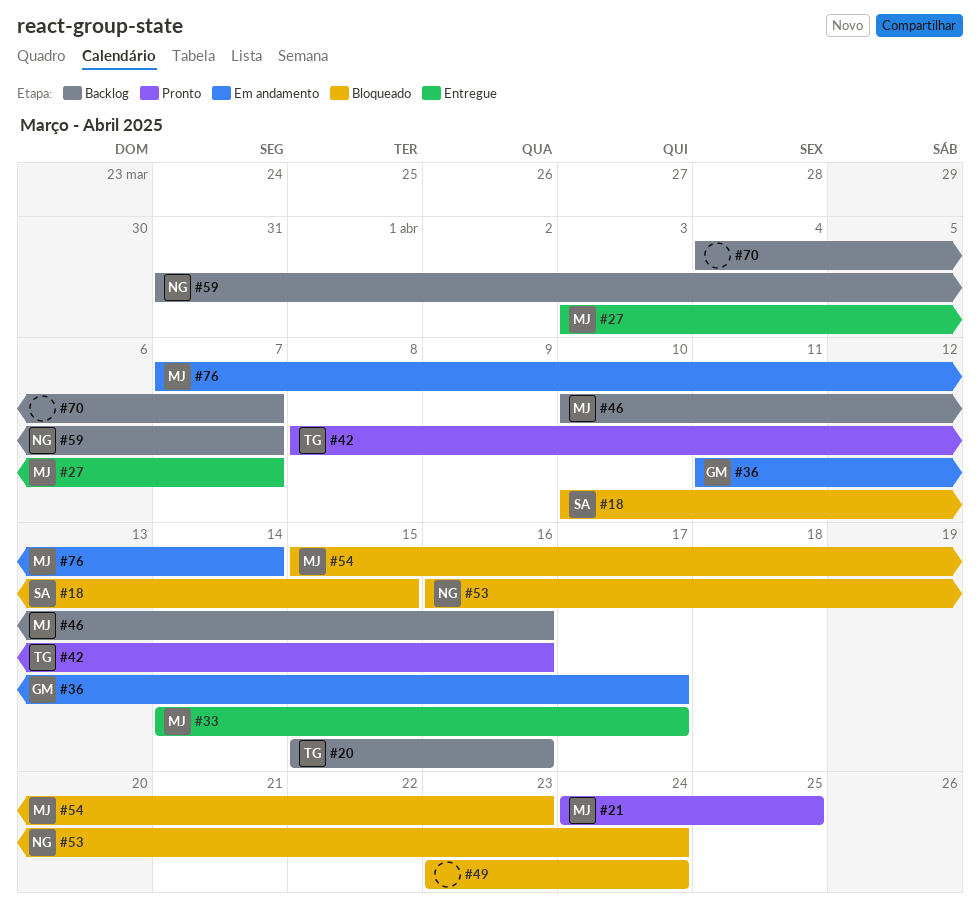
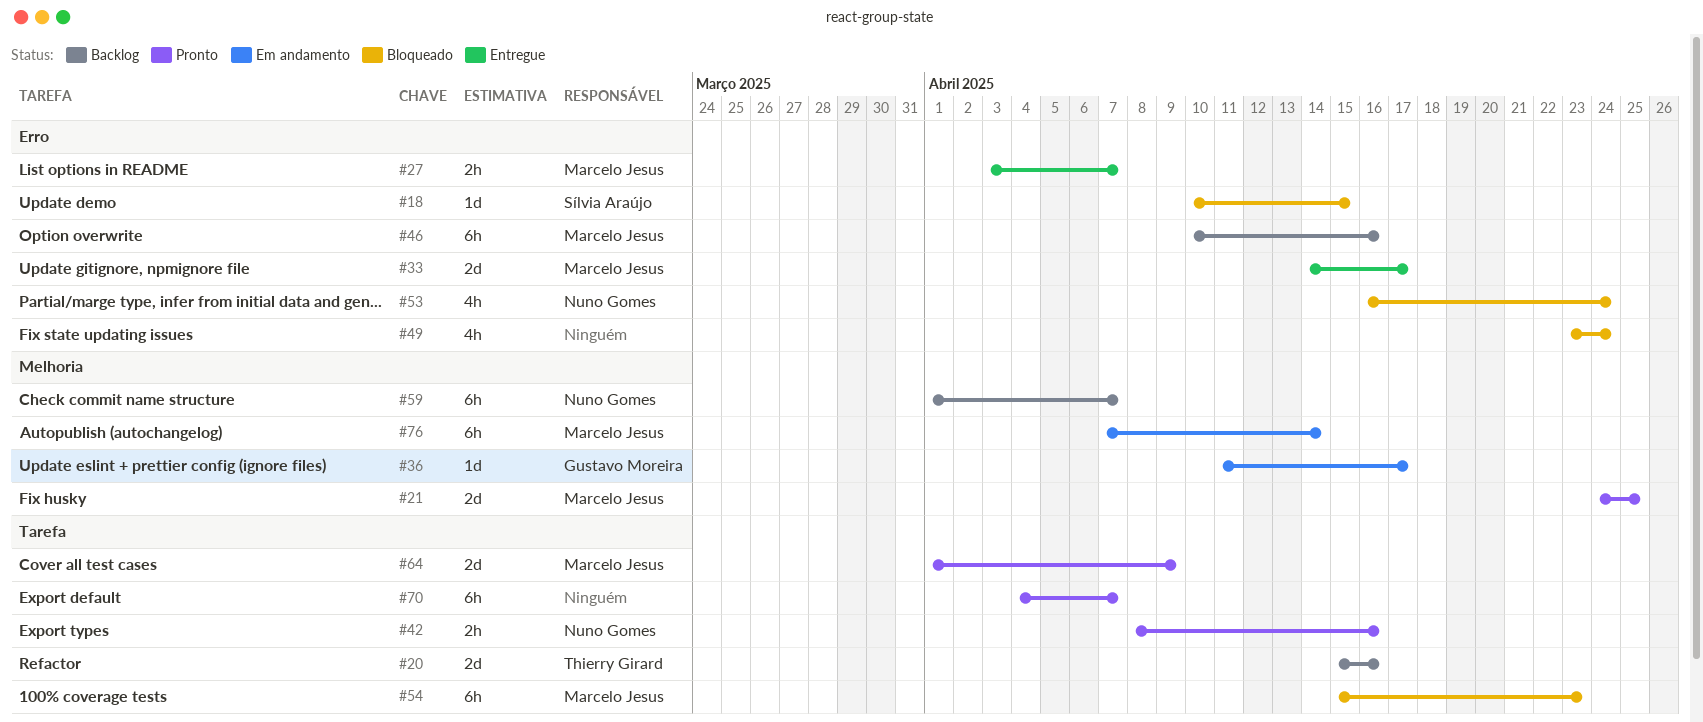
#42, owner: Thierry Girard -> Nuno Gomes
#59, start: Mar 31 -> Apr 1
#64: none -> present
#70, status: Backlog -> Pronto

